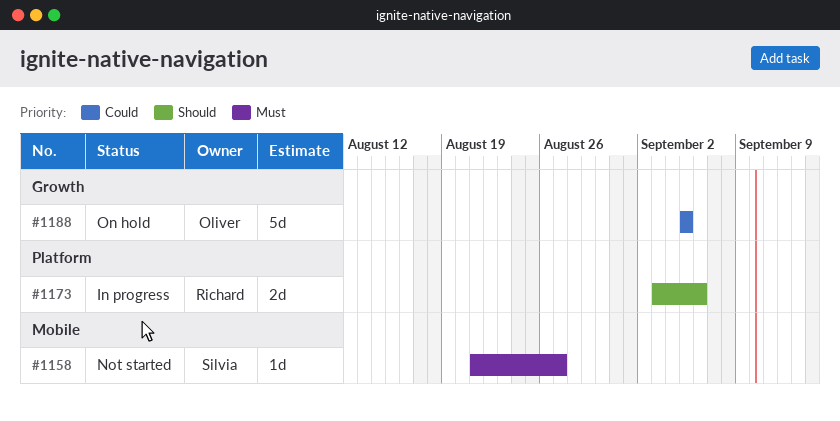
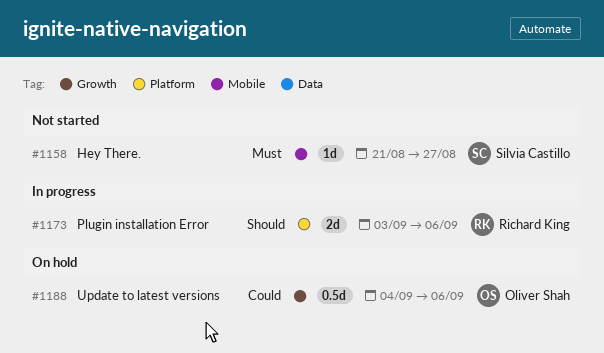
#1188, estimate: 5d -> 0.5d
#1188, start: Sep 5 -> Sep 4
#1188, due: Sep 5 -> Sep 6

